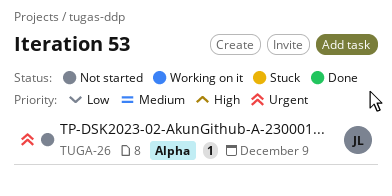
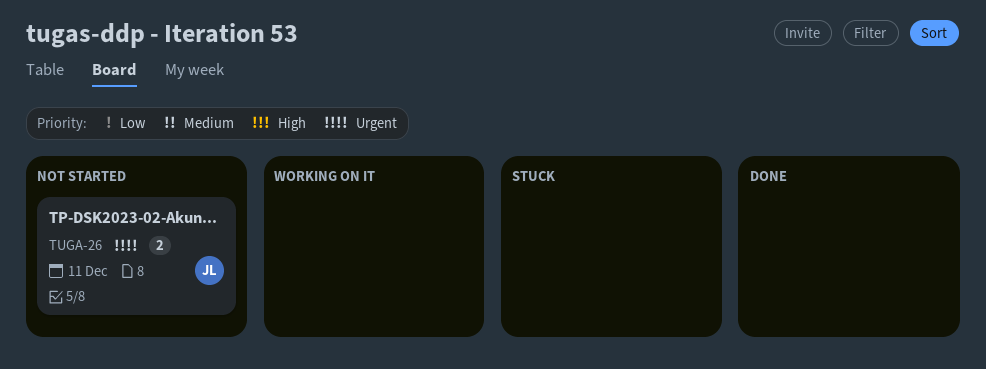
TUGA-26, estimate: 1 -> 2
TUGA-26, due: Dec 9 -> Dec 11

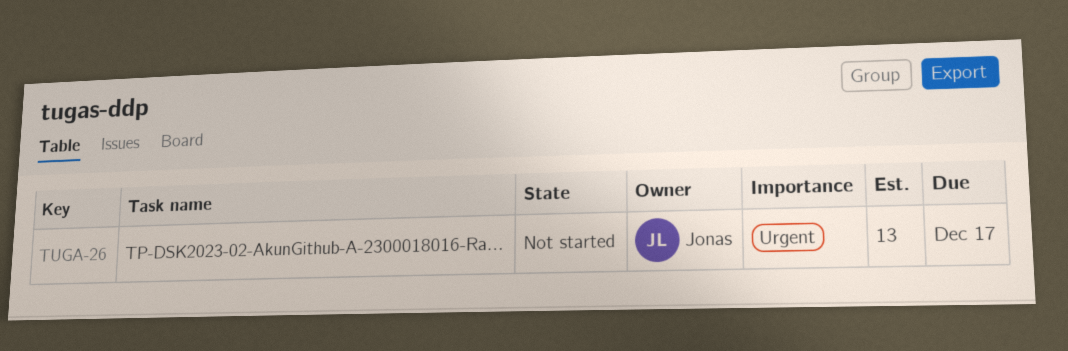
TUGA-26, estimate: 2 -> 13
TUGA-26, due: Dec 11 -> Dec 17

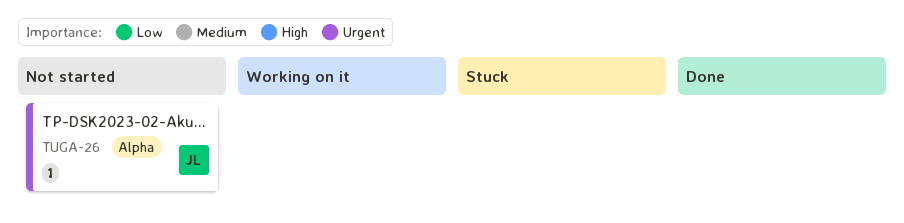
TUGA-26, estimate: 13 -> 1

